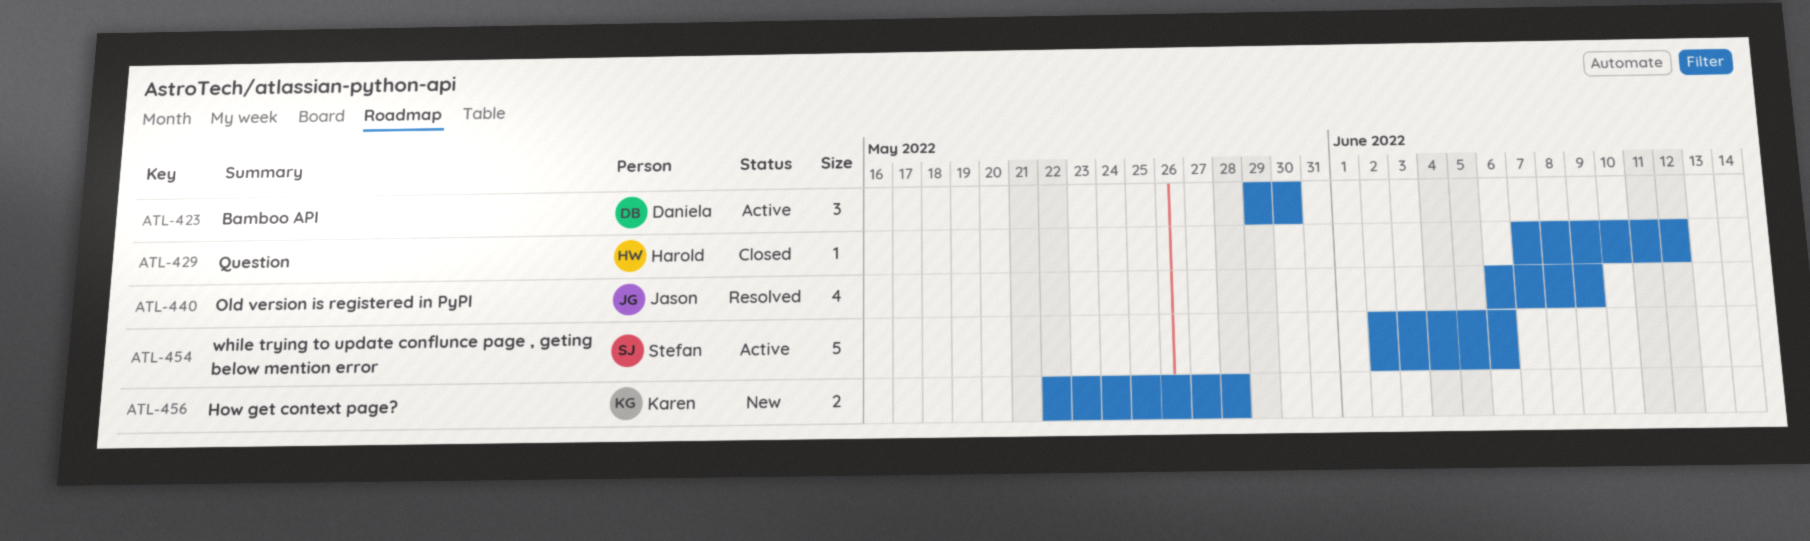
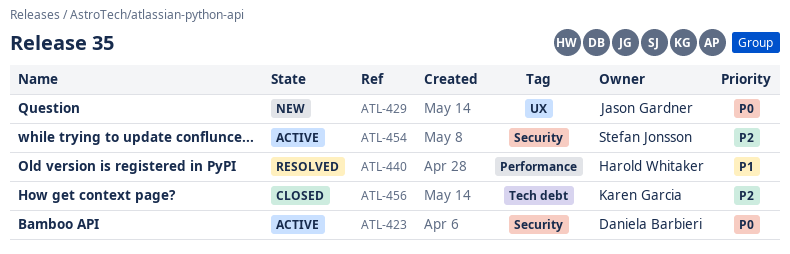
ATL-429, status: Closed -> New
ATL-429, owner: Harold Whitaker -> Jason Gardner
ATL-440, owner: Jason Gardner -> Harold Whitaker
ATL-456, status: New -> Closed

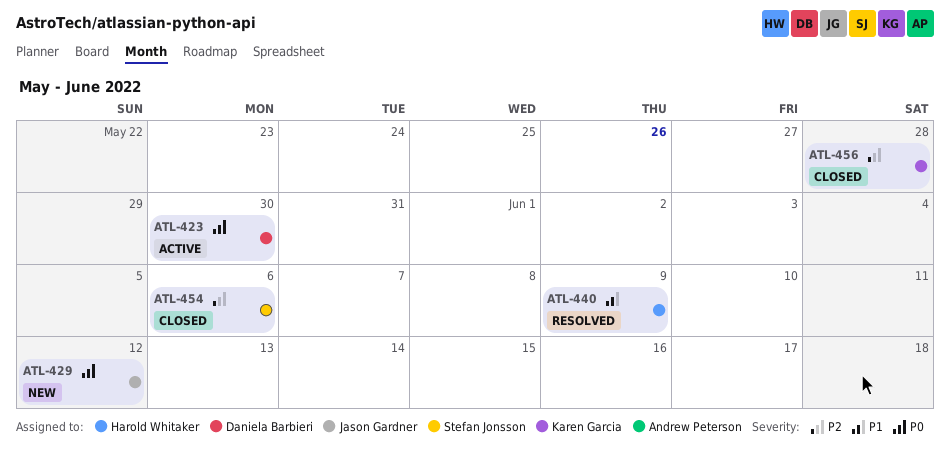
ATL-454, status: Active -> Closed

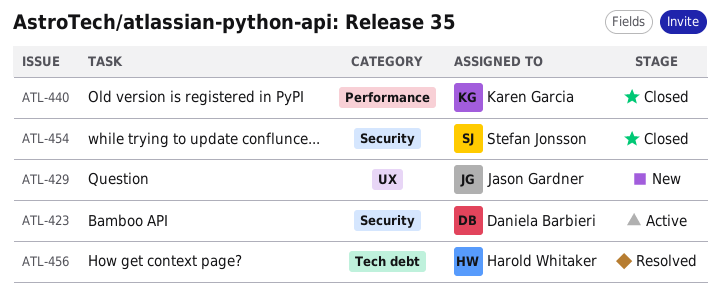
ATL-440, status: Resolved -> Closed
ATL-440, owner: Harold Whitaker -> Karen Garcia
ATL-456, status: Closed -> Resolved
ATL-456, owner: Karen Garcia -> Harold Whitaker

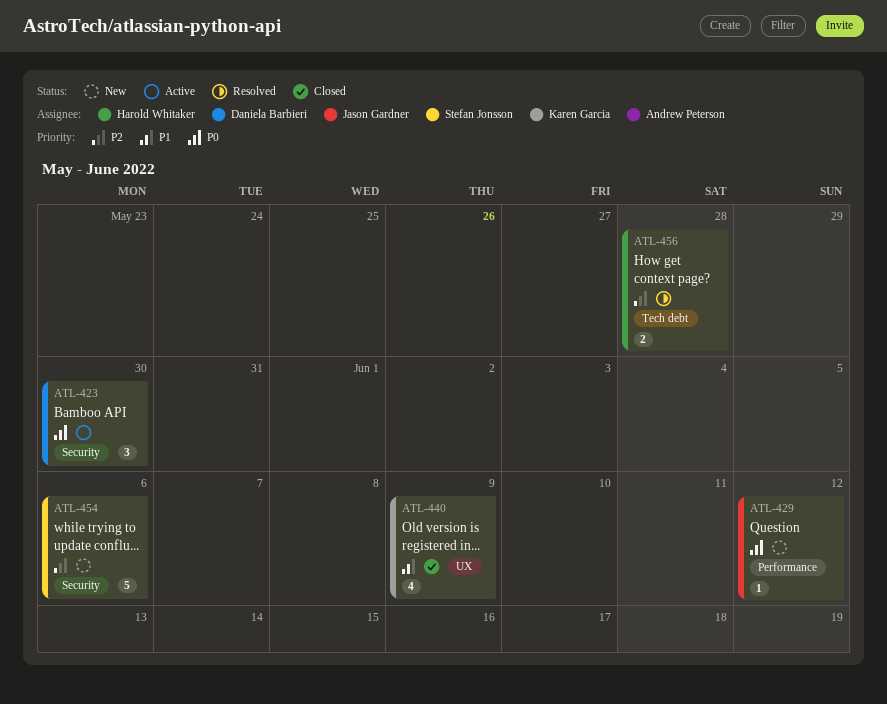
ATL-429, label: UX -> Performance
ATL-440, label: Performance -> UX
ATL-454, status: Closed -> New

